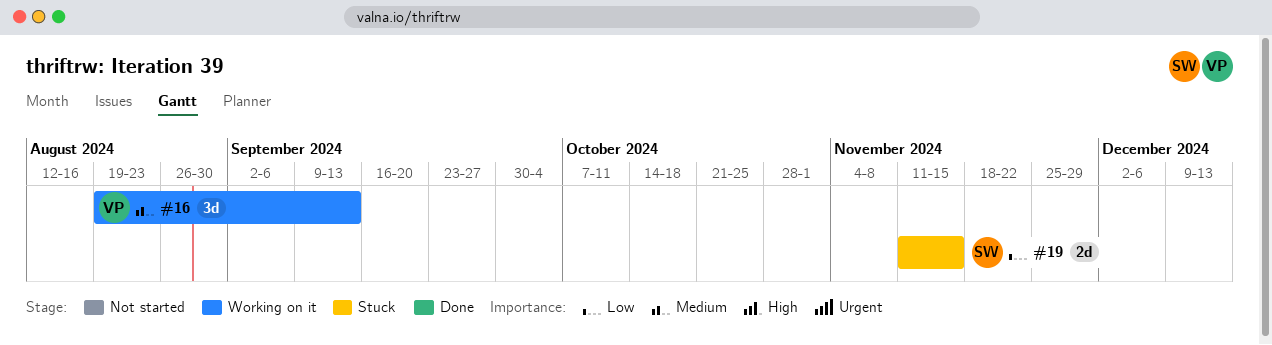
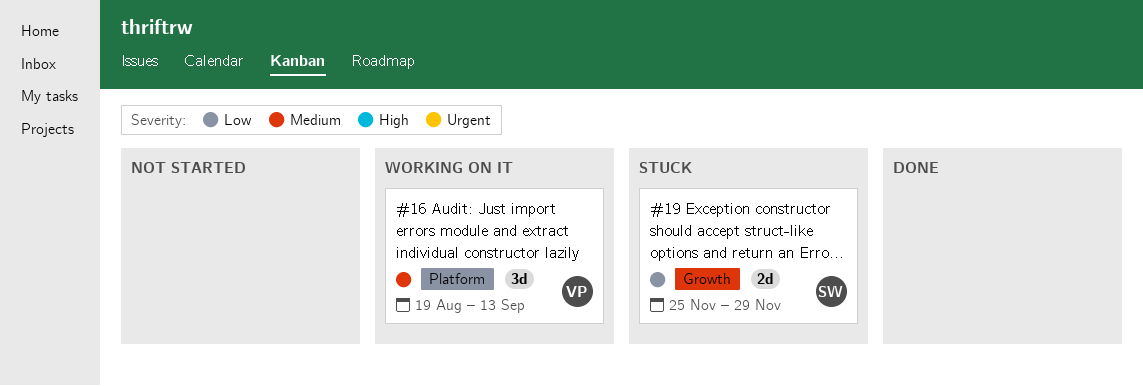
#19, start: Nov 11 -> Nov 25
#19, due: Nov 15 -> Nov 29

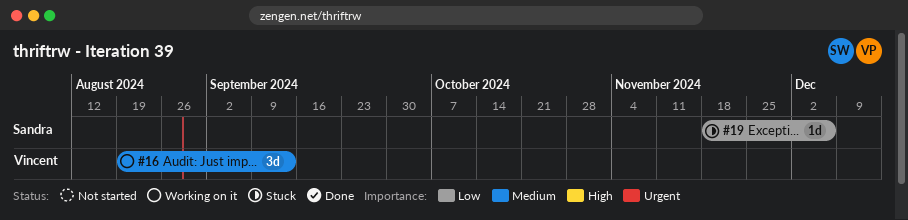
#19, estimate: 2d -> 1d
#19, start: Nov 25 -> Nov 18
#19, due: Nov 29 -> Dec 6

